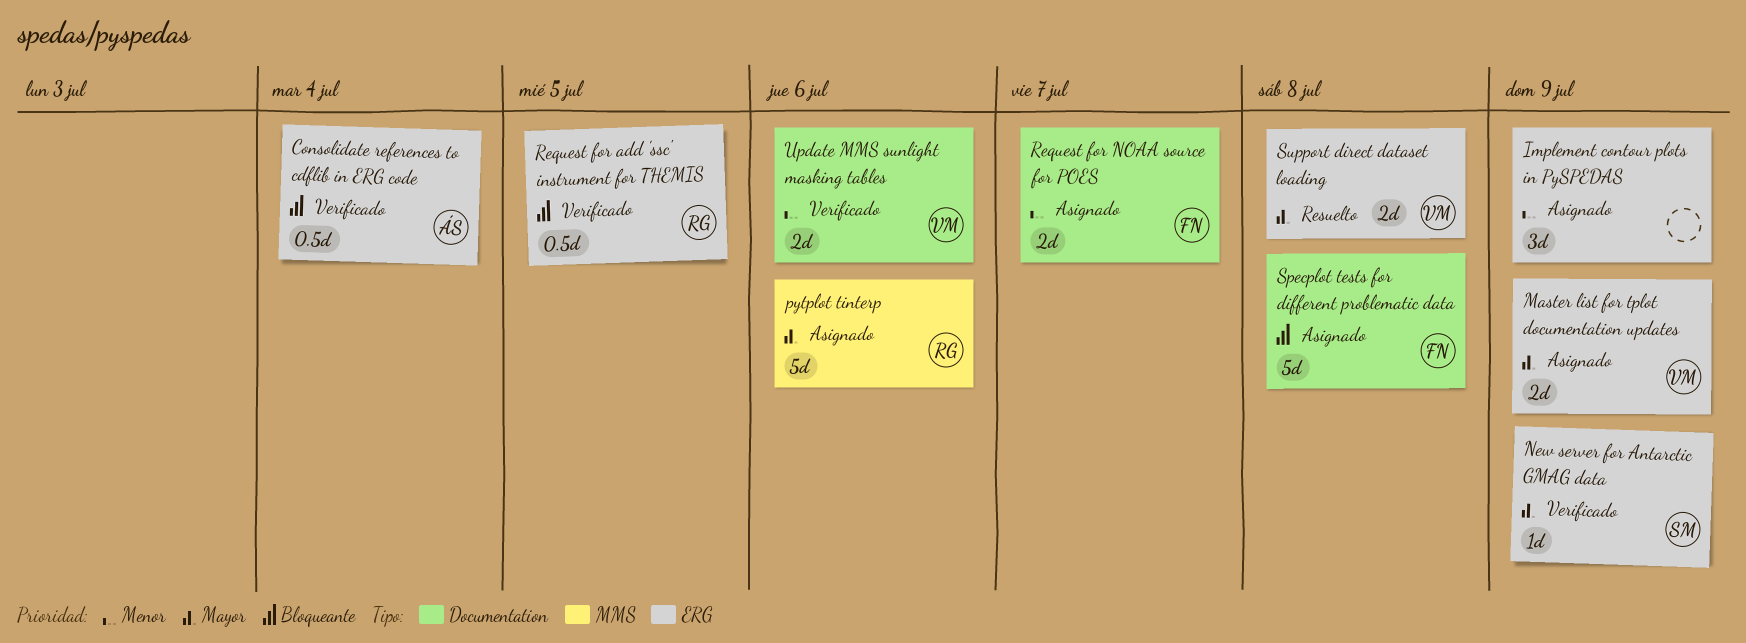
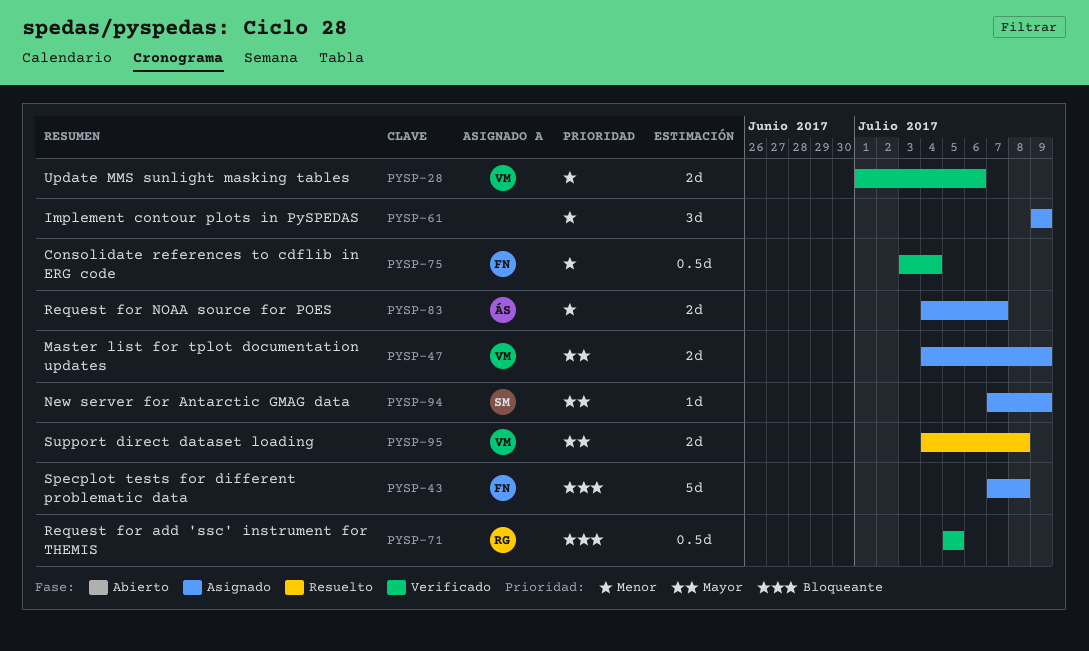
Consolidate references to cdflib in ERG code, owner: ÁS -> FN
Consolidate references to cdflib in ERG code, priority: Bloqueante -> Menor
New server for Antarctic GMAG data, status: Verificado -> Asignado
pytplot tinterp: present -> none
Request for NOAA source for POES, owner: FN -> ÁS

